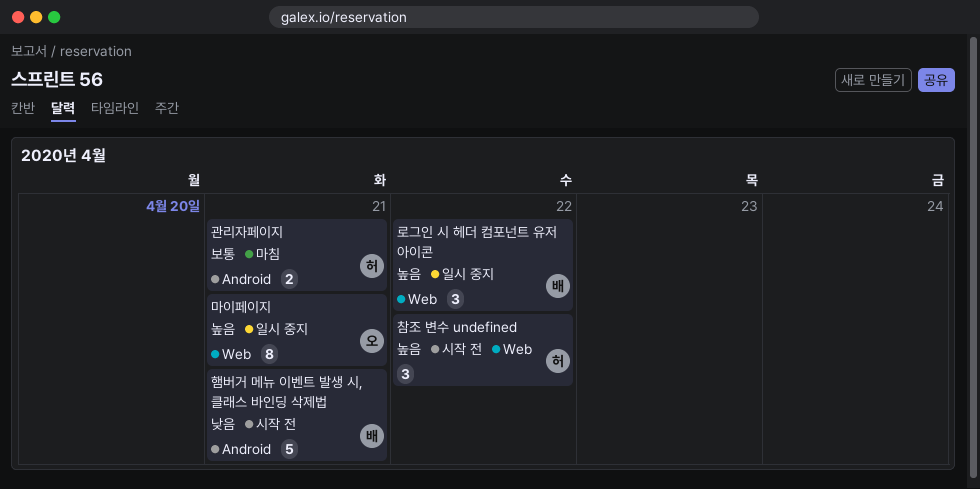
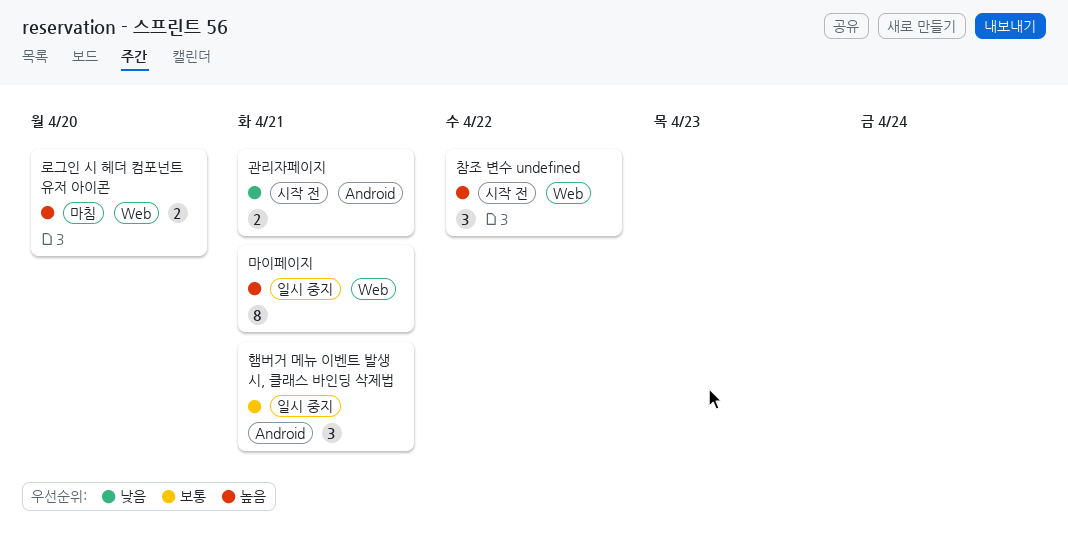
관리자페이지, status: 마침 -> 시작 전
관리자페이지, priority: 보통 -> 낮음
로그인 시 헤더 컴포넌트 유저 아이콘, status: 일시 중지 -> 마침
로그인 시 헤더 컴포넌트 유저 아이콘, estimate: 3 -> 2
로그인 시 헤더 컴포넌트 유저 아이콘, due: Apr 22 -> Apr 20
햄버거 메뉴 이벤트 발생 시, 클래스 바인딩 삭제법, status: 시작 전 -> 일시 중지
햄버거 메뉴 이벤트 발생 시, 클래스 바인딩 삭제법, priority: 낮음 -> 보통
햄버거 메뉴 이벤트 발생 시, 클래스 바인딩 삭제법, estimate: 5 -> 3

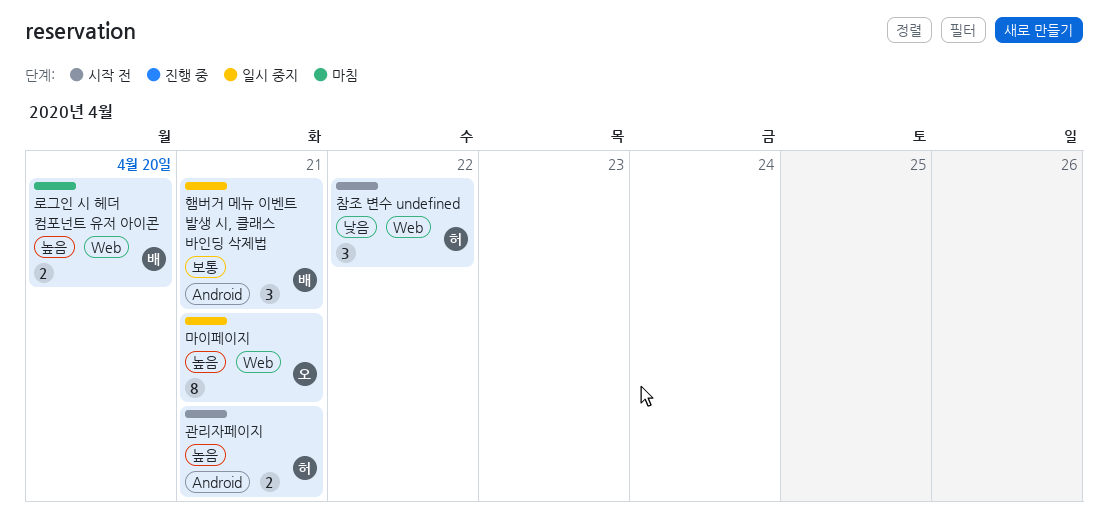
관리자페이지, priority: 낮음 -> 높음
참조 변수 undefined, priority: 높음 -> 낮음

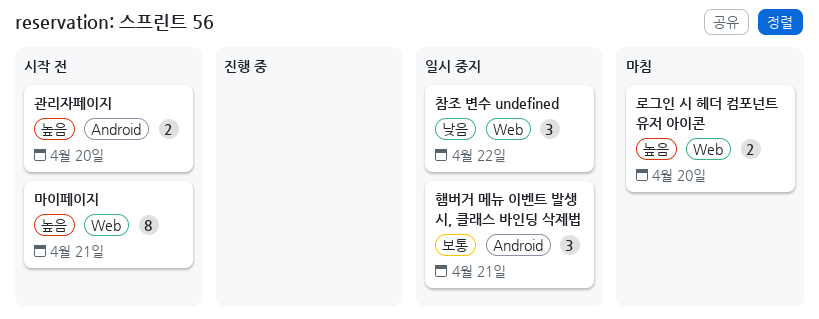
관리자페이지, due: Apr 21 -> Apr 20
마이페이지, status: 일시 중지 -> 시작 전
참조 변수 undefined, status: 시작 전 -> 일시 중지

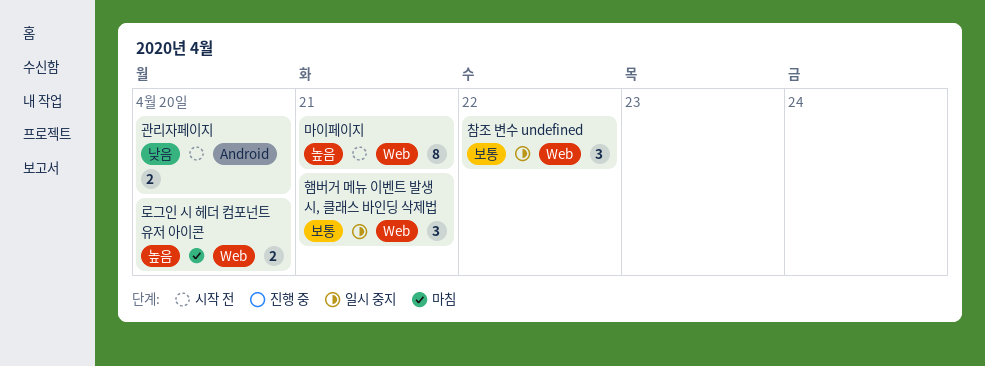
관리자페이지, priority: 높음 -> 낮음
참조 변수 undefined, priority: 낮음 -> 보통
햄버거 메뉴 이벤트 발생 시, 클래스 바인딩 삭제법, label: Android -> Web

